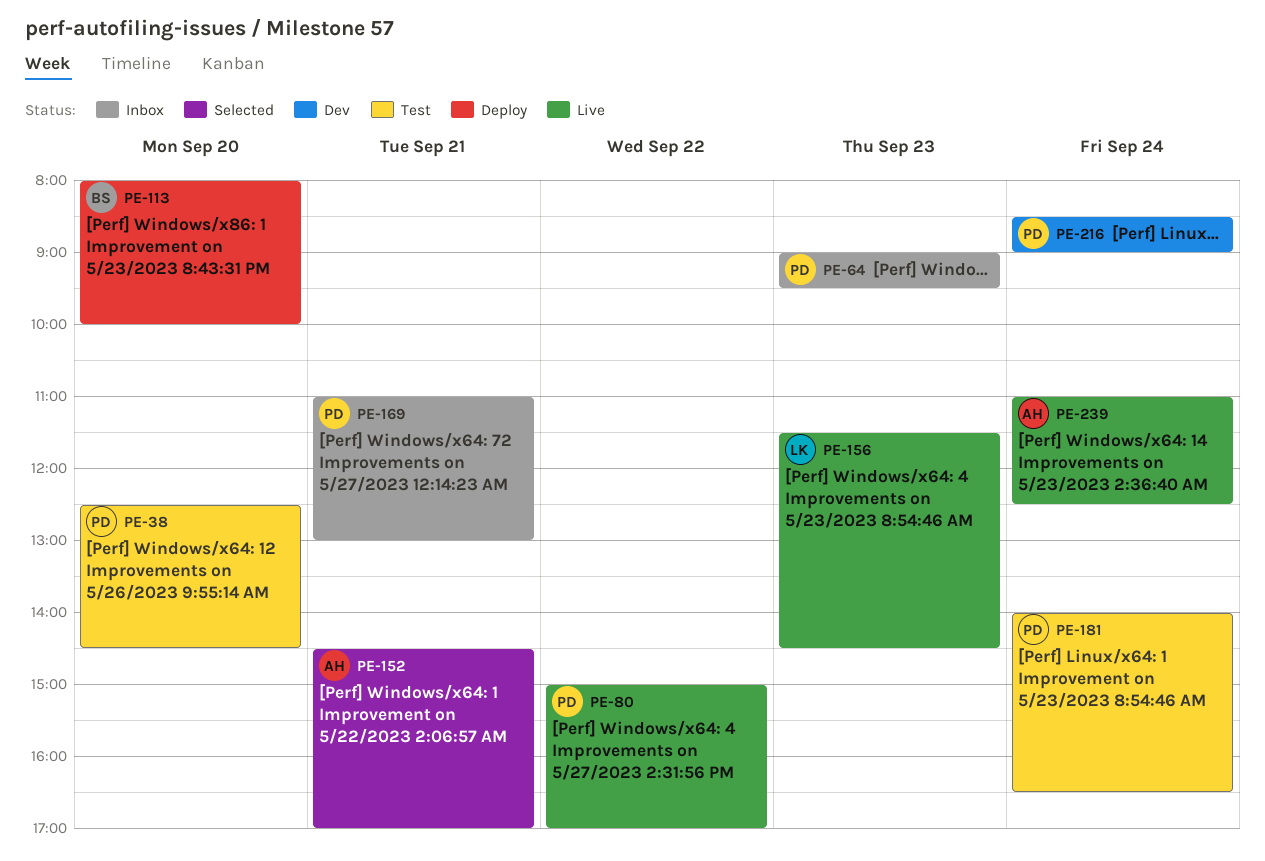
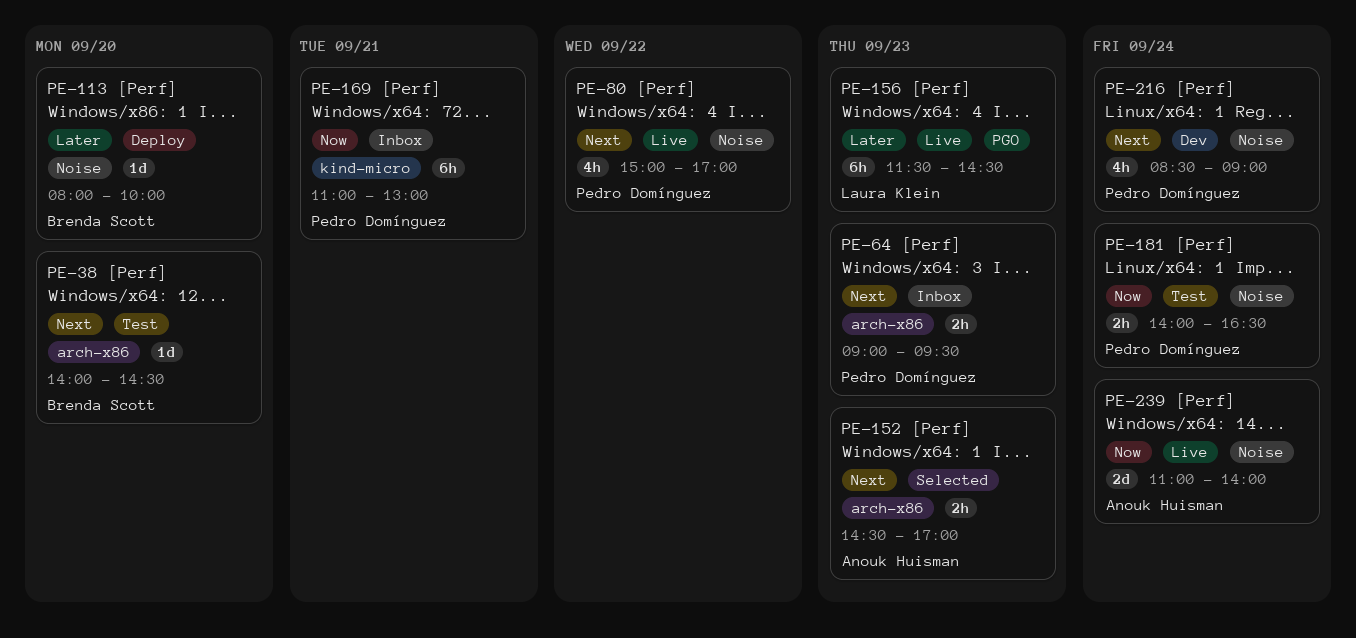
PE-38, owner: Pedro Domínguez -> Brenda Scott
PE-38, begins: 12:30 -> 14:00
PE-152, day: Sep 21 -> Sep 23
PE-239, ends: 12:30 -> 14:00

